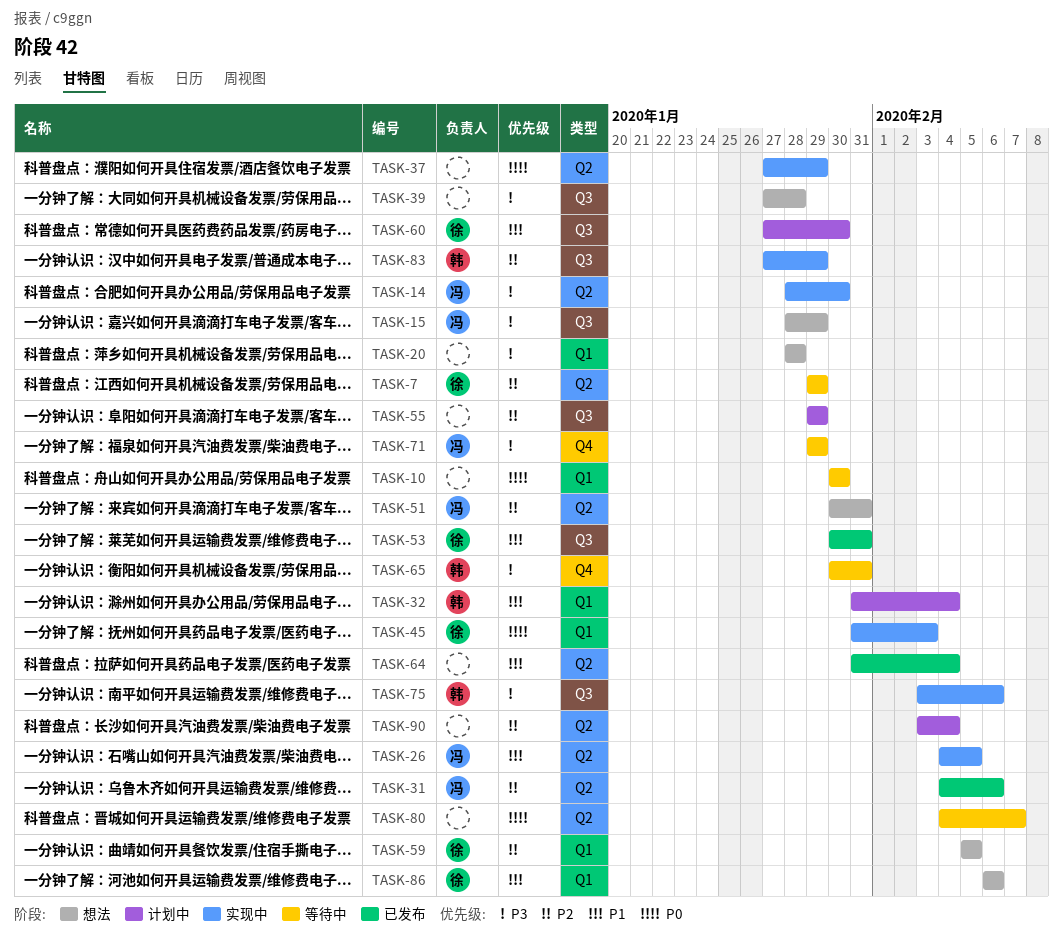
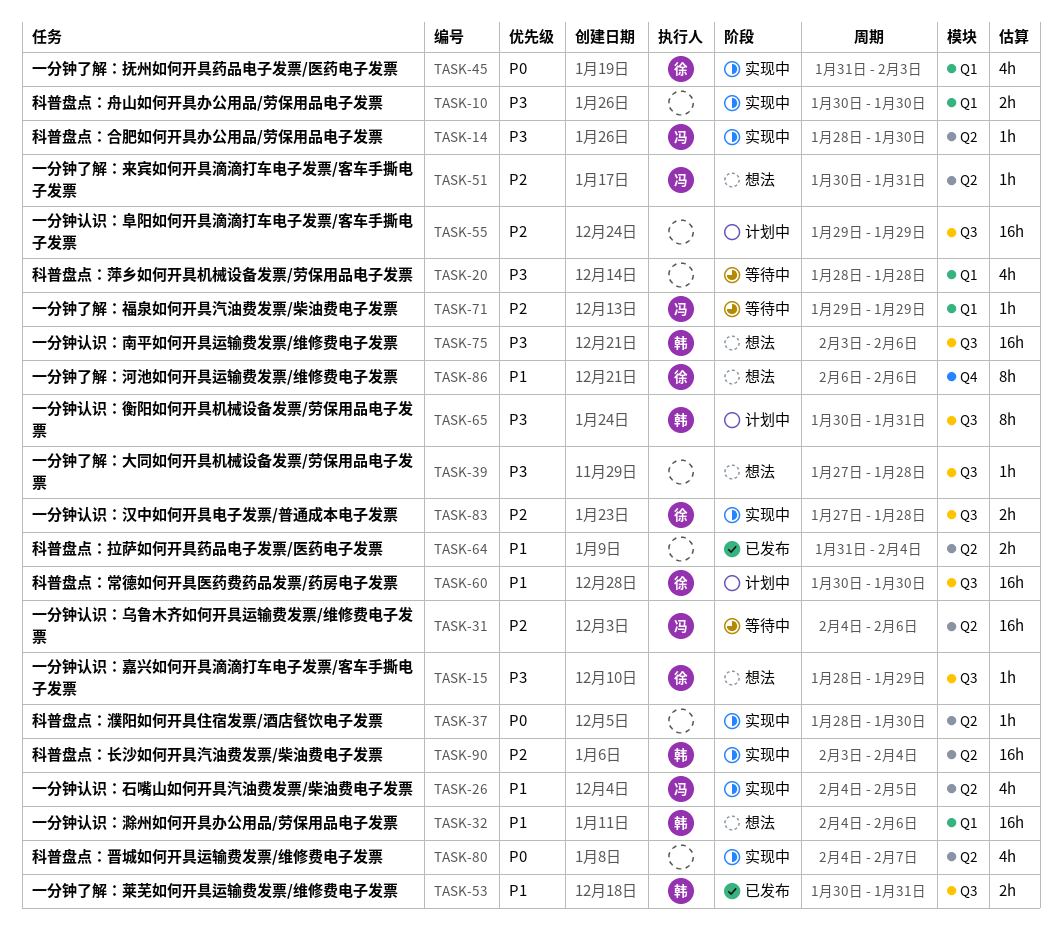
TASK-7: present -> none
TASK-10, status: 等待中 -> 实现中
TASK-10, priority: P0 -> P3
TASK-15, owner: 冯 -> 徐
TASK-20, status: 想法 -> 等待中
TASK-31, status: 已发布 -> 等待中
TASK-32, status: 计划中 -> 想法
TASK-32, start: Jan 31 -> Feb 4
TASK-32, due: Feb 4 -> Feb 6
TASK-37, start: Jan 27 -> Jan 28
TASK-37, due: Jan 29 -> Jan 30
TASK-53, owner: 徐 -> 韩
TASK-59: present -> none
TASK-60, start: Jan 27 -> Jan 30
TASK-65, status: 等待中 -> 计划中
TASK-65, label: Q4 -> Q3
TASK-71, priority: P3 -> P2
TASK-71, label: Q4 -> Q1
TASK-75, status: 实现中 -> 想法
TASK-80, status: 等待中 -> 实现中
TASK-83, owner: 韩 -> 徐
TASK-83, due: Jan 29 -> Jan 28
TASK-86, label: Q1 -> Q4
TASK-90, status: 计划中 -> 实现中
TASK-90, owner: none -> 韩

